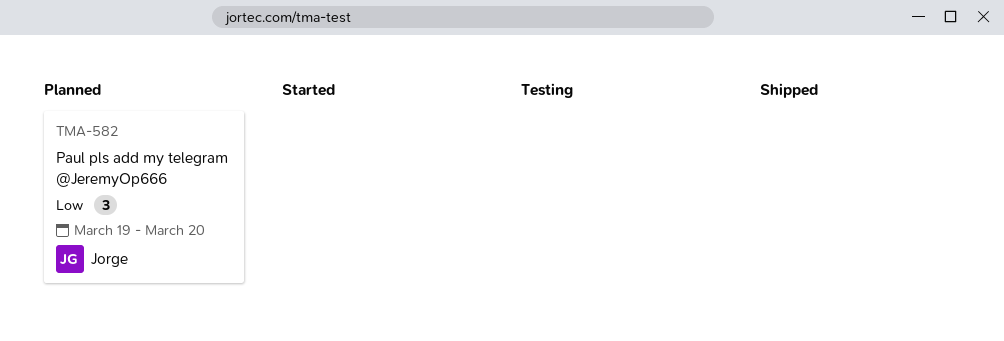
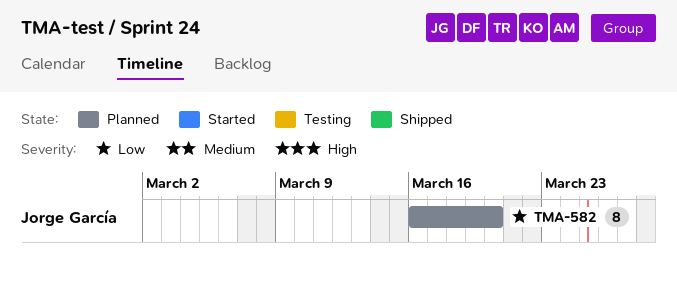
TMA-582, estimate: 3 -> 8
TMA-582, start: Mar 19 -> Mar 16

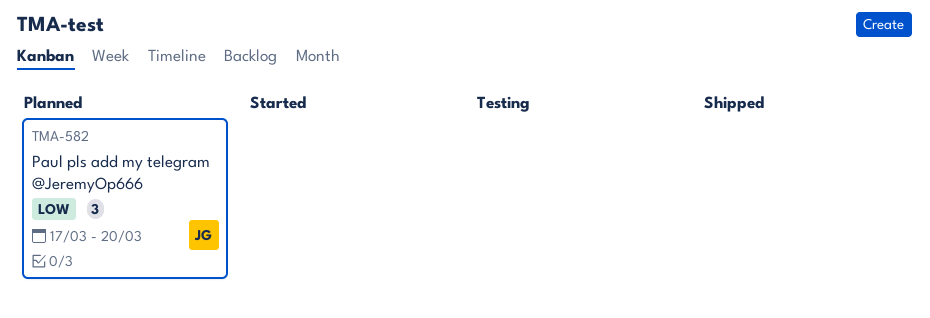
TMA-582, estimate: 8 -> 3
TMA-582, start: Mar 16 -> Mar 17

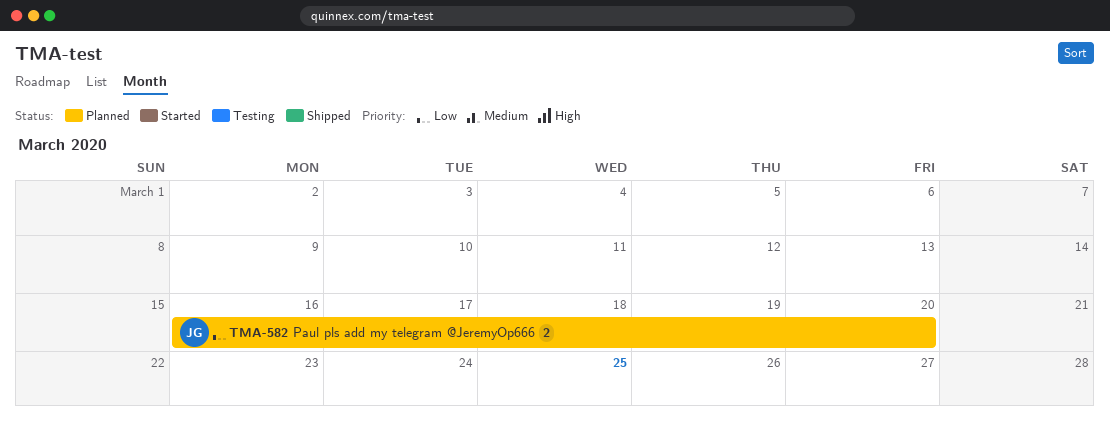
TMA-582, estimate: 3 -> 2
TMA-582, start: Mar 17 -> Mar 16

